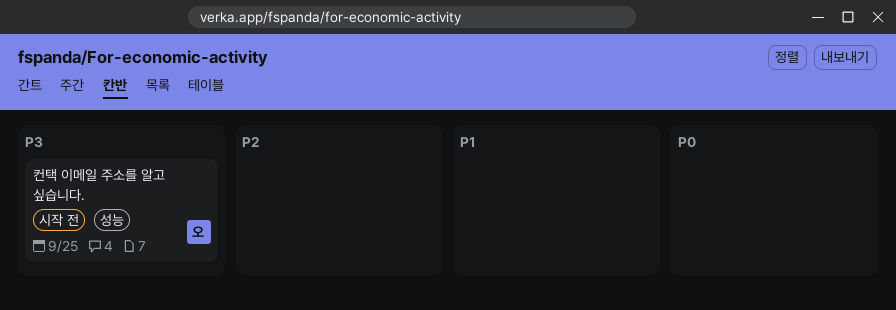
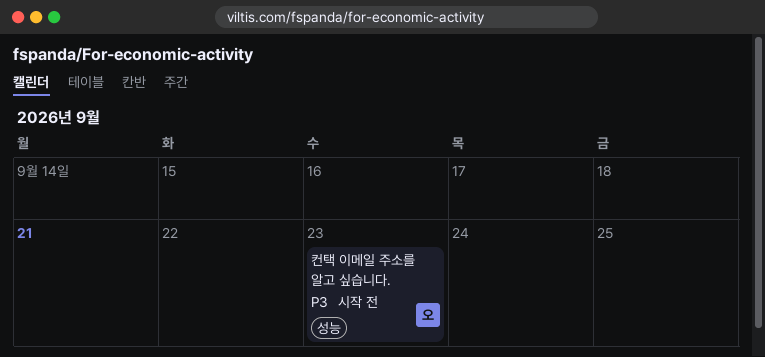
컨택 이메일 주소를 알고 싶습니다., due: Sep 25 -> Sep 23

